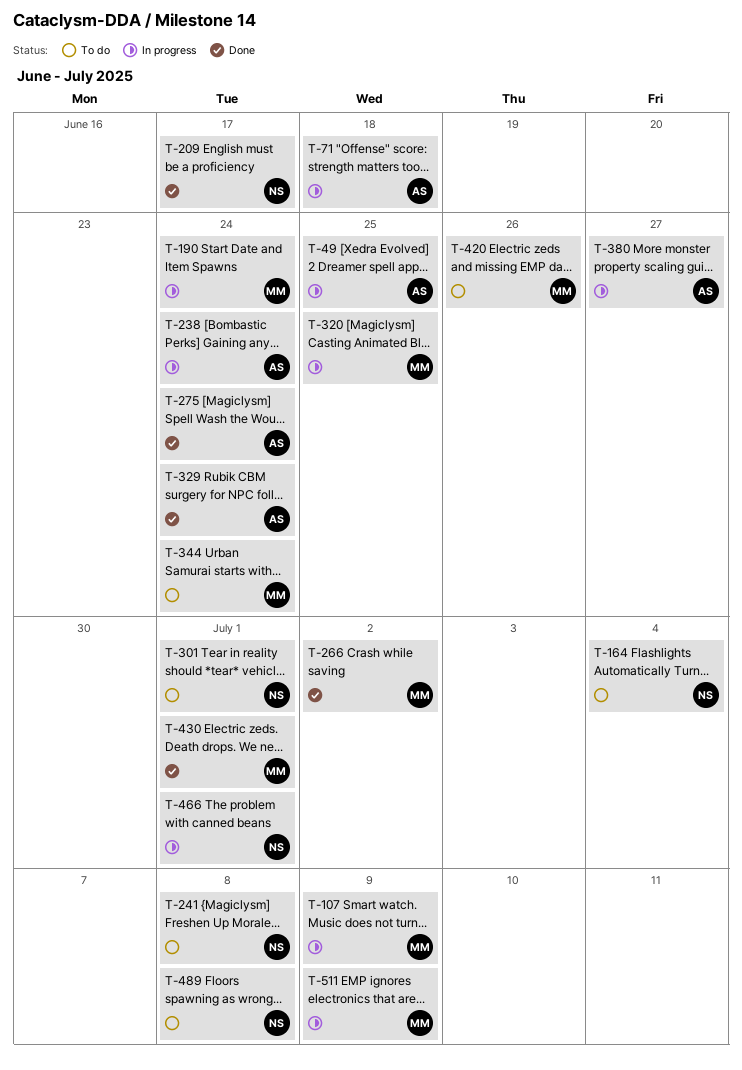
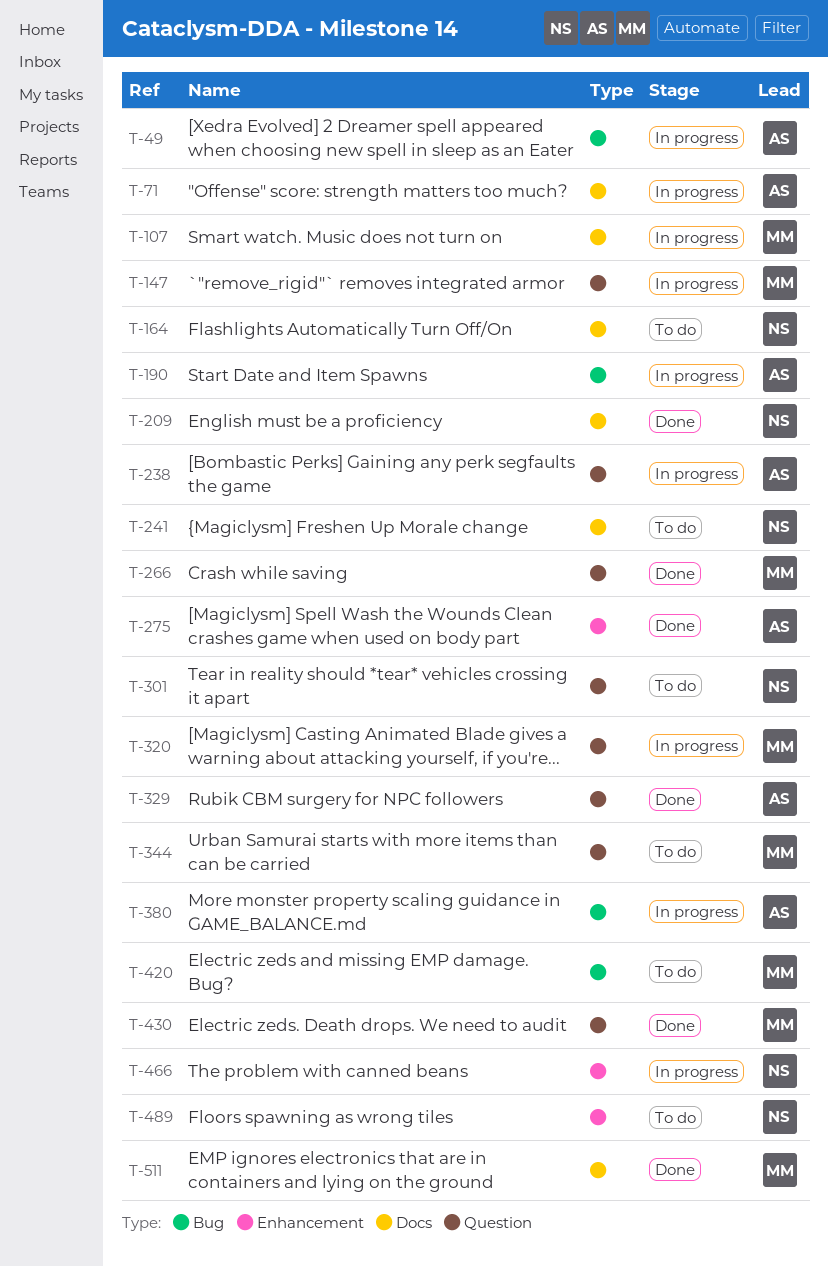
T-147: none -> present
T-190, owner: MM -> AS
T-511, status: In progress -> Done

